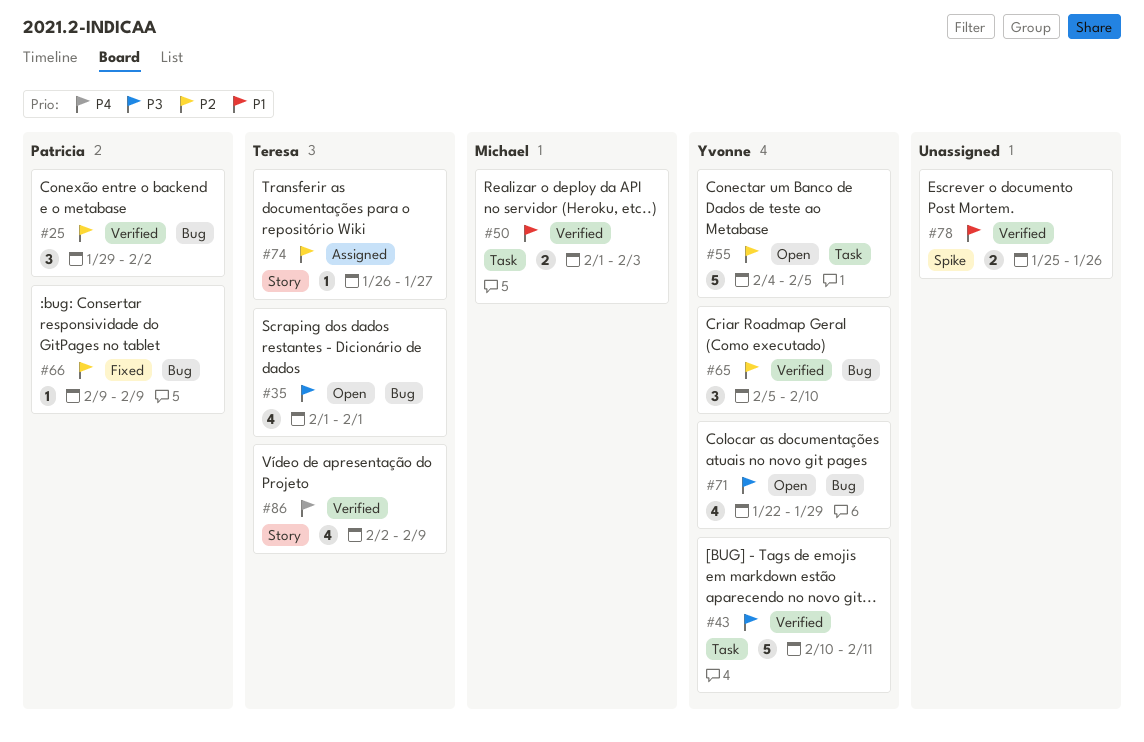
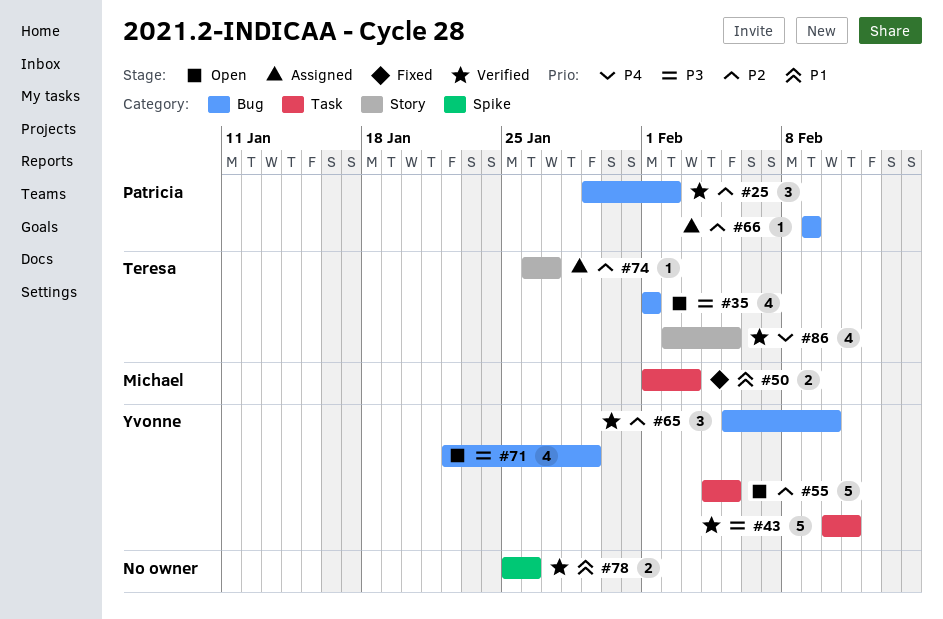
#50, status: Verified -> Fixed
#66, status: Fixed -> Assigned
#86, due: Feb 9 -> Feb 5

